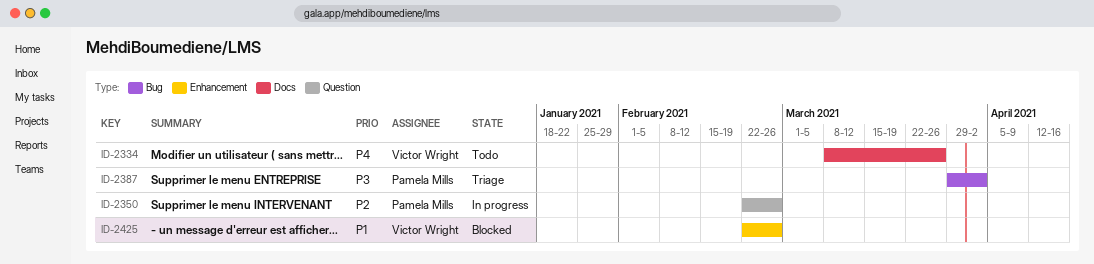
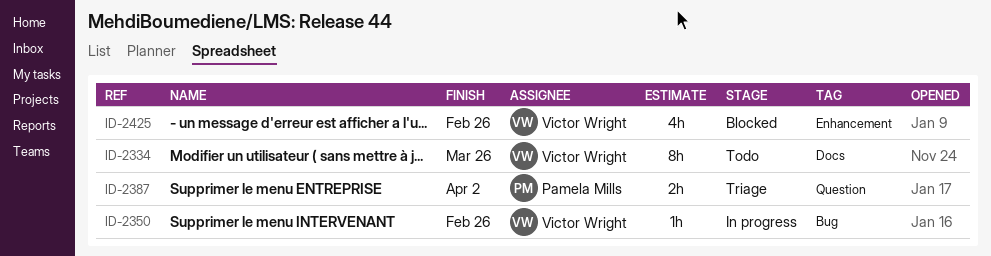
ID-2350, owner: Pamela Mills -> Victor Wright
ID-2350, label: Question -> Bug
ID-2387, label: Bug -> Question

